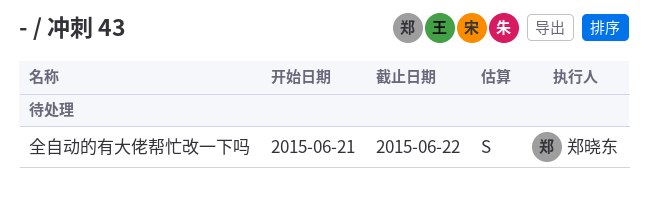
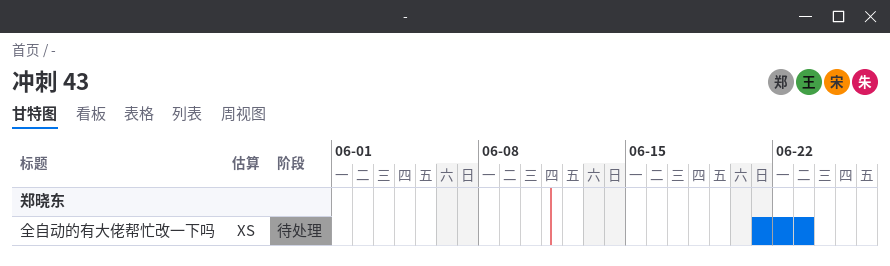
全自动的有大佬帮忙改一下吗, estimate: S -> XS
全自动的有大佬帮忙改一下吗, due: Jun 22 -> Jun 23

